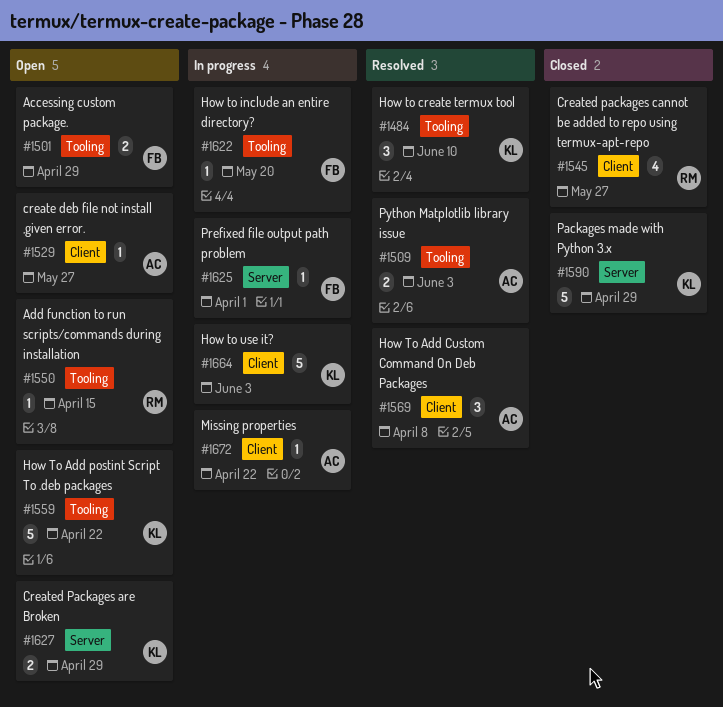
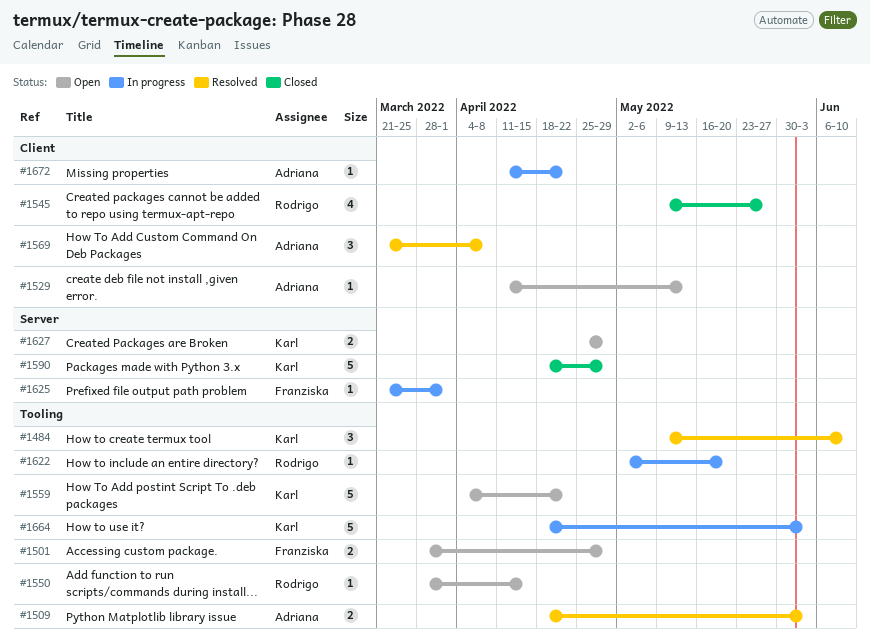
#1529, due: May 27 -> May 13
#1622, owner: Franziska -> Rodrigo
#1664, label: Client -> Tooling

